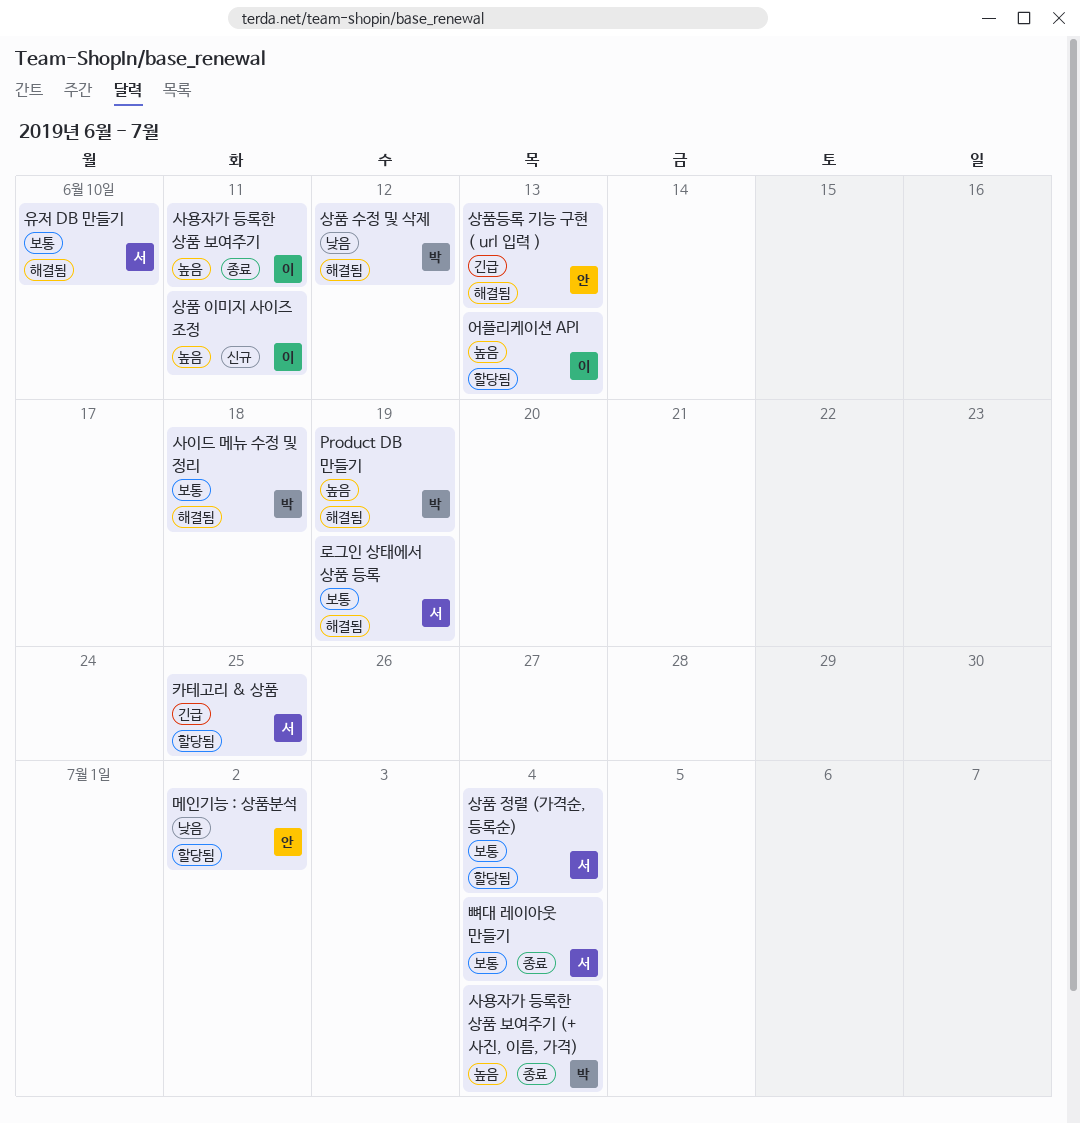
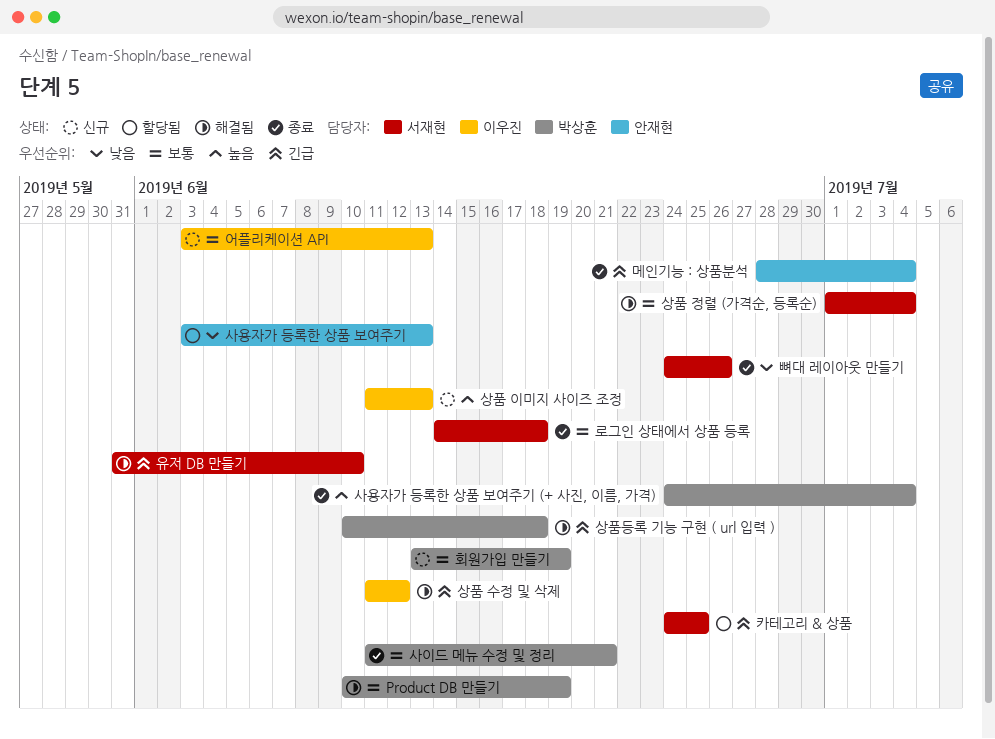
Product DB 만들기, priority: 높음 -> 보통
로그인 상태에서 상품 등록, status: 해결됨 -> 종료
로그인 상태에서 상품 등록, due: Jun 19 -> Jun 18
메인기능 : 상품분석, status: 할당됨 -> 종료
메인기능 : 상품분석, priority: 낮음 -> 긴급
메인기능 : 상품분석, due: Jul 2 -> Jul 4
뼈대 레이아웃 만들기, priority: 보통 -> 낮음
뼈대 레이아웃 만들기, due: Jul 4 -> Jun 26
사용자가 등록한 상품 보여주기, status: 종료 -> 할당됨
사용자가 등록한 상품 보여주기, owner: 이우진 -> 안재현
사용자가 등록한 상품 보여주기, priority: 높음 -> 낮음
사용자가 등록한 상품 보여주기, due: Jun 11 -> Jun 13
사이드 메뉴 수정 및 정리, status: 해결됨 -> 종료
사이드 메뉴 수정 및 정리, due: Jun 18 -> Jun 21
상품 수정 및 삭제, owner: 박상훈 -> 이우진
상품 수정 및 삭제, priority: 낮음 -> 긴급
상품 이미지 사이즈 조정, due: Jun 11 -> Jun 13
상품 정렬 (가격순, 등록순), status: 할당됨 -> 해결됨
상품등록 기능 구현 ( url 입력 ), owner: 안재현 -> 박상훈
상품등록 기능 구현 ( url 입력 ), due: Jun 13 -> Jun 18
어플리케이션 API, status: 할당됨 -> 신규
어플리케이션 API, priority: 높음 -> 보통
유저 DB 만들기, priority: 보통 -> 긴급
회원가입 만들기: none -> present

